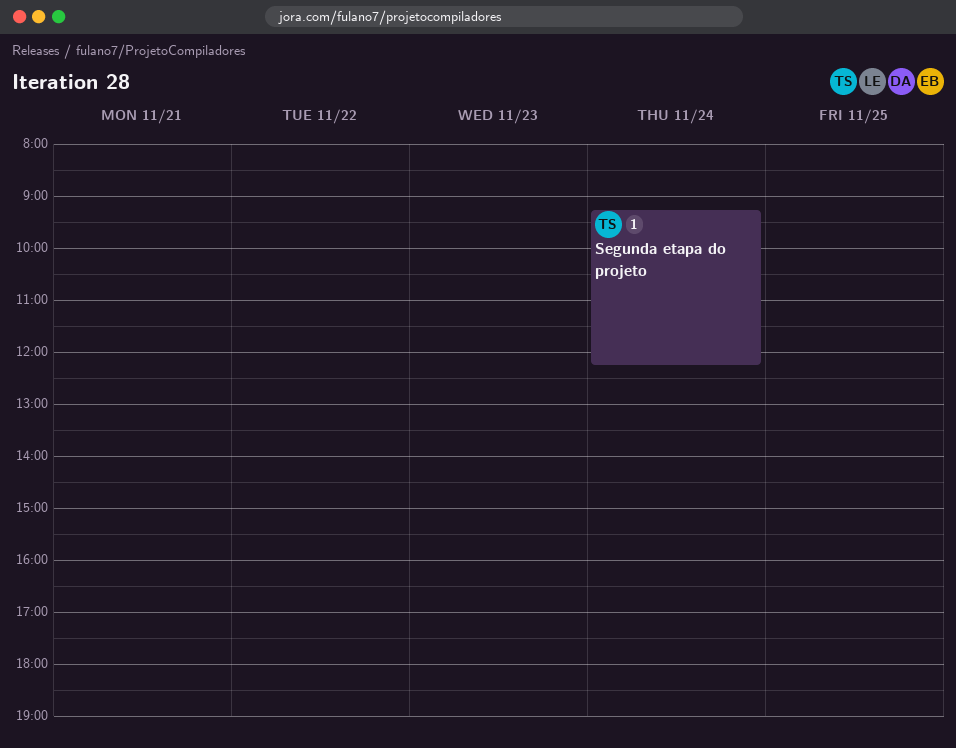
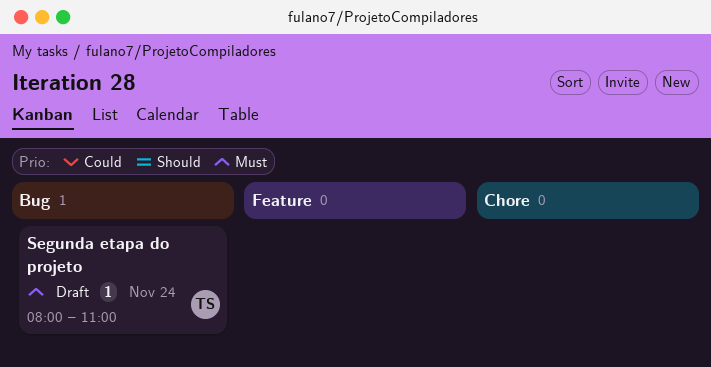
Segunda etapa do projeto, begins: 09:15 -> 08:00
Segunda etapa do projeto, ends: 12:15 -> 11:00

